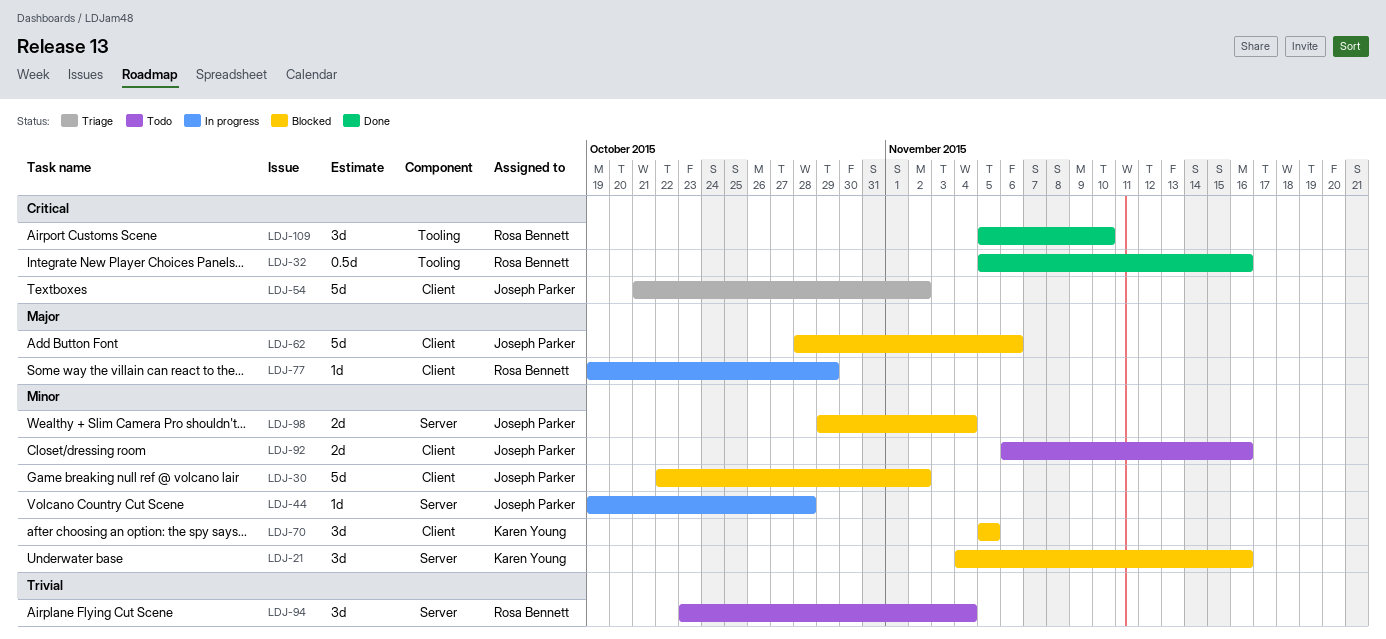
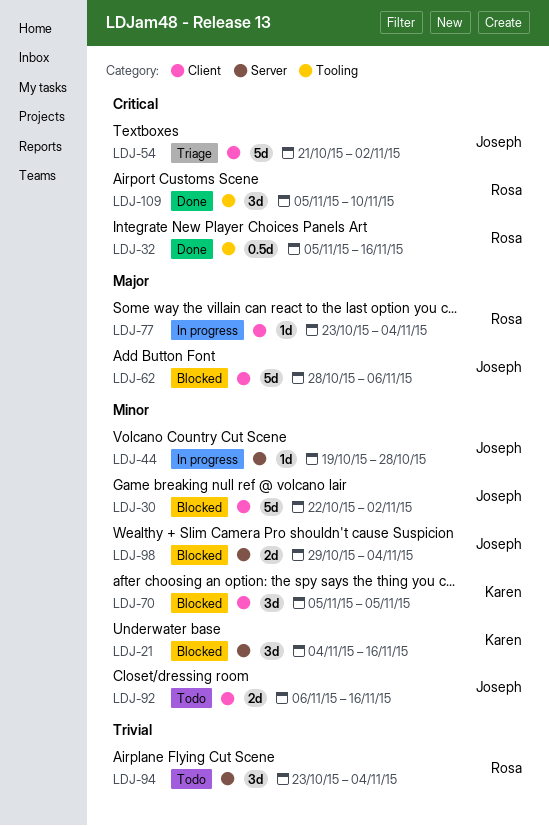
LDJ-77, start: Oct 19 -> Oct 23
LDJ-77, due: Oct 29 -> Nov 4

